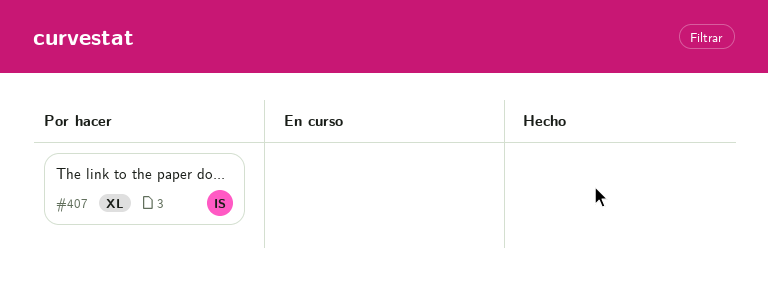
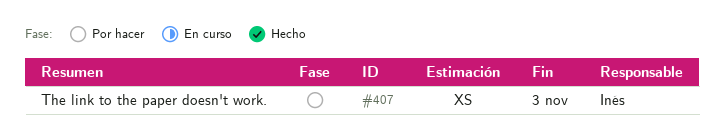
#407, estimate: XL -> XS

